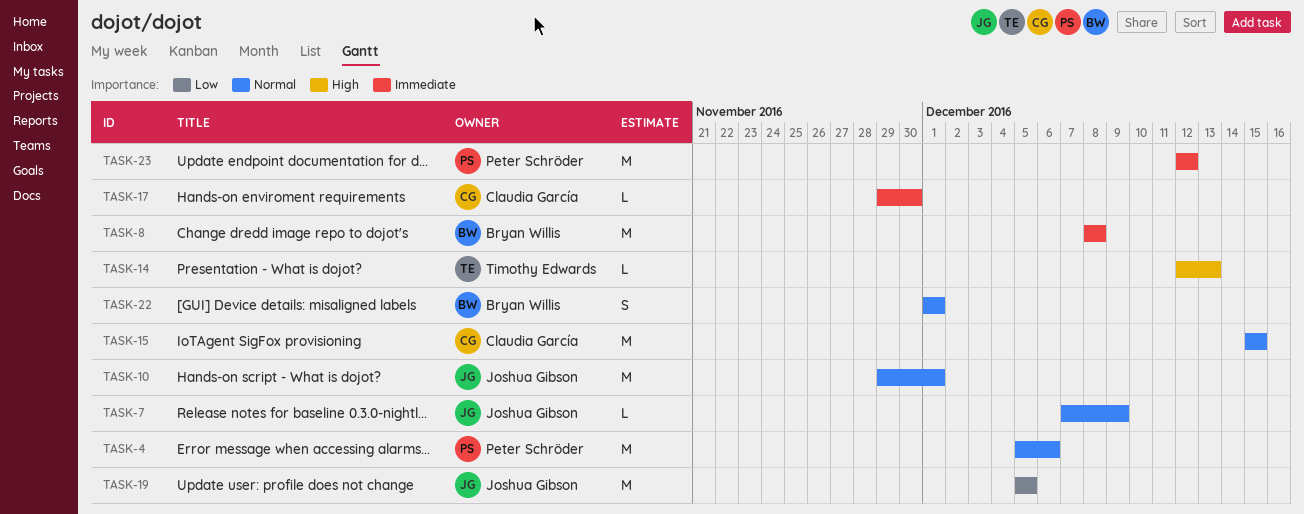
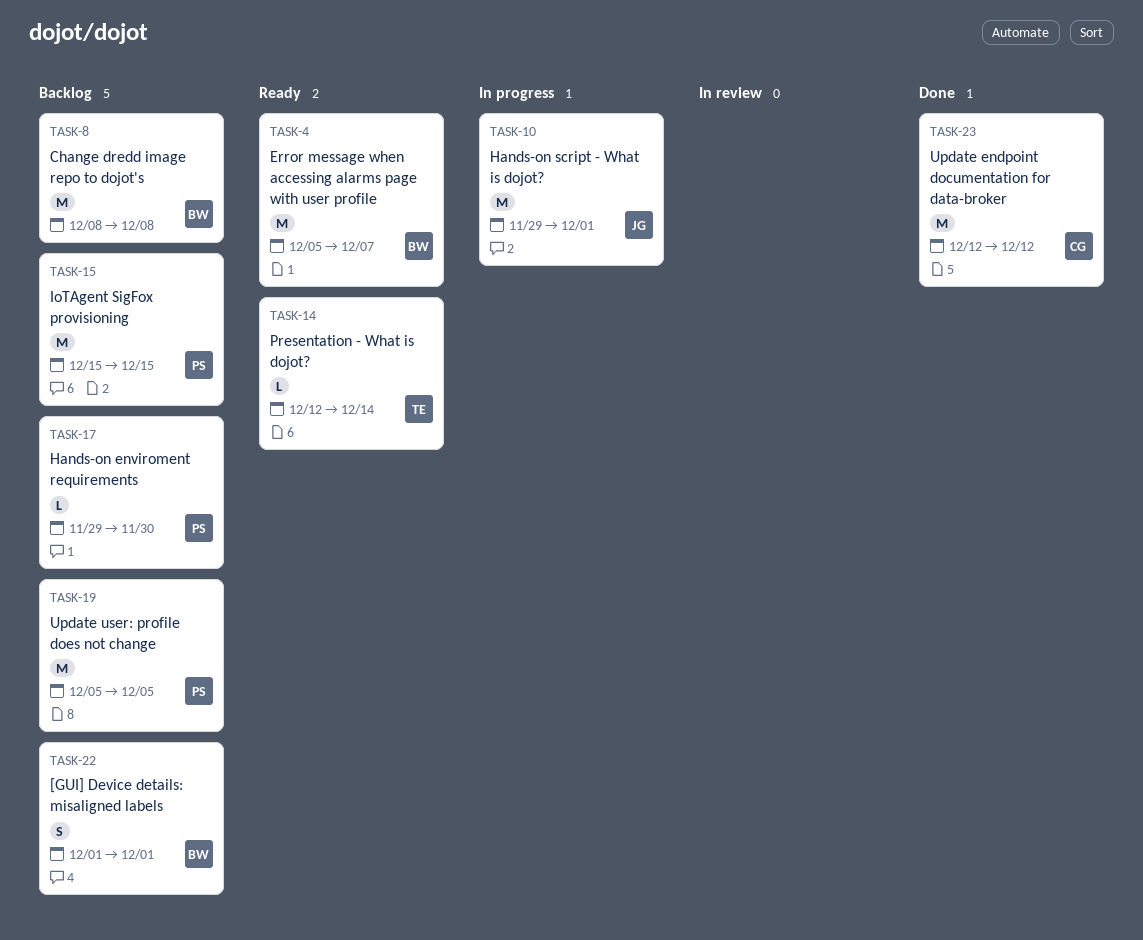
TASK-4, owner: Peter Schröder -> Bryan Willis
TASK-4, due: Dec 6 -> Dec 7
TASK-7: present -> none
TASK-14, due: Dec 13 -> Dec 14
TASK-15, owner: Claudia García -> Peter Schröder
TASK-17, owner: Claudia García -> Peter Schröder
TASK-19, owner: Joshua Gibson -> Peter Schröder
TASK-23, owner: Peter Schröder -> Claudia García

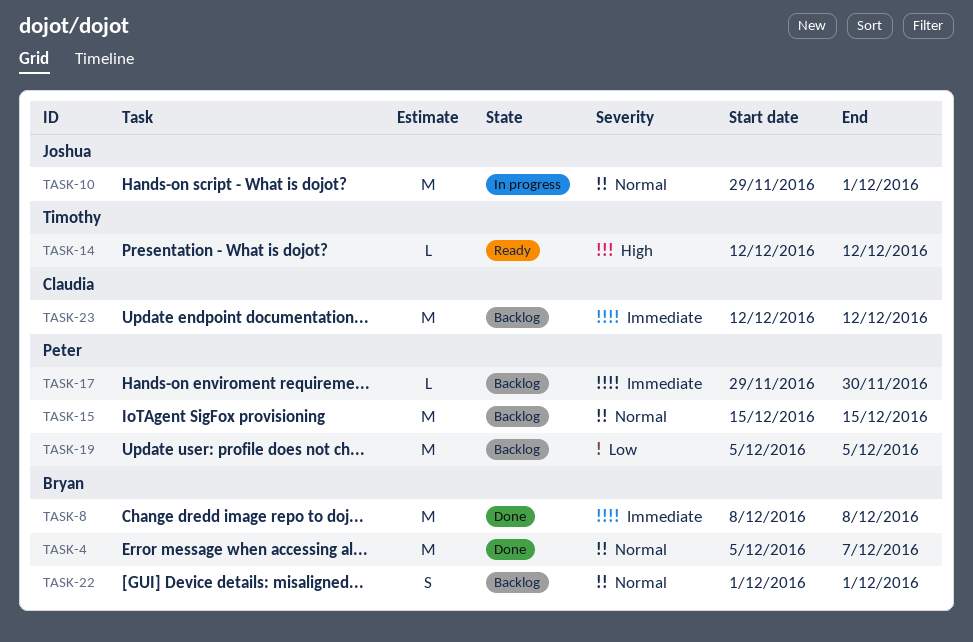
TASK-4, status: Ready -> Done
TASK-8, status: Backlog -> Done
TASK-14, due: Dec 14 -> Dec 12
TASK-23, status: Done -> Backlog

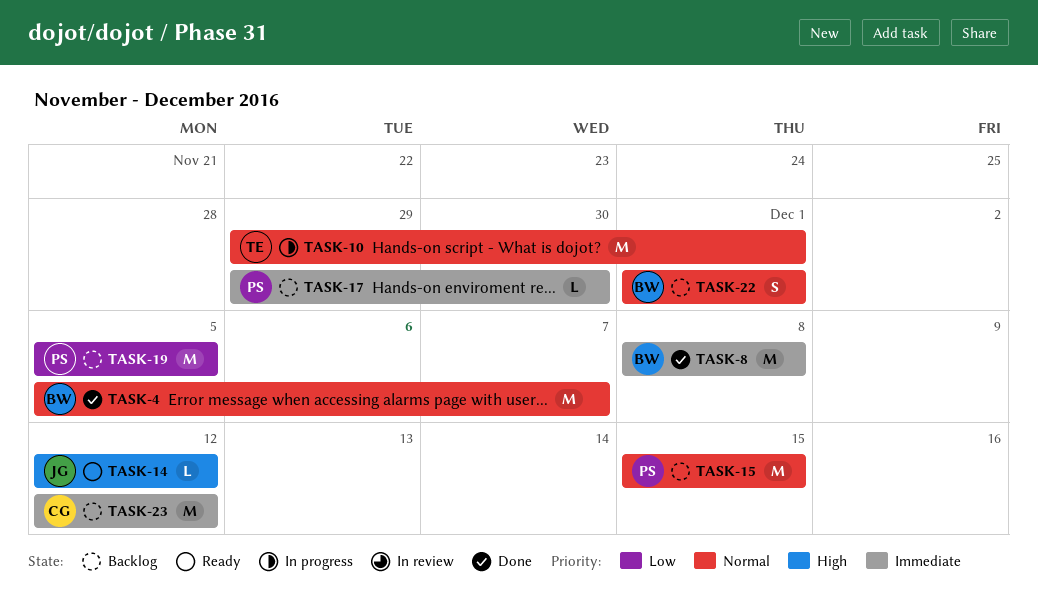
TASK-10, owner: Joshua -> Timothy
TASK-14, owner: Timothy -> Joshua

